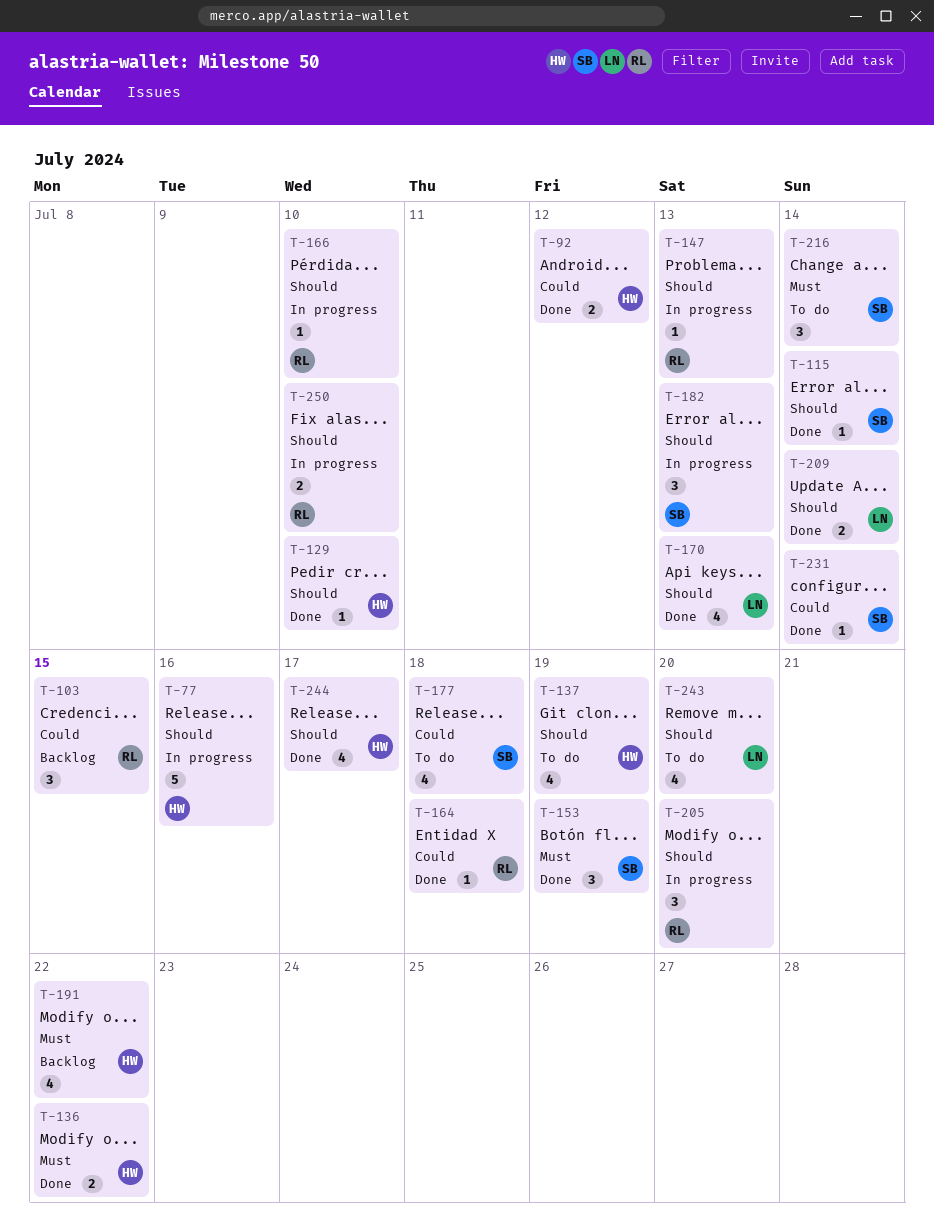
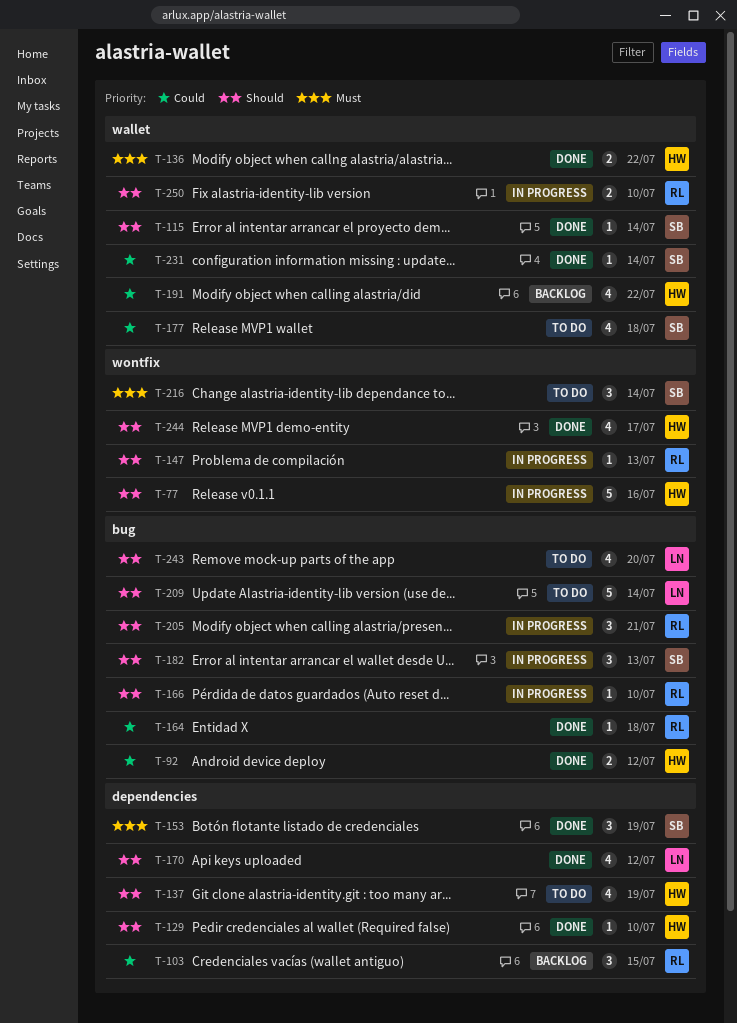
T-170, due: Jul 13 -> Jul 12
T-191, priority: Must -> Could
T-205, due: Jul 20 -> Jul 21
T-209, status: Done -> To do
T-209, estimate: 2 -> 5

